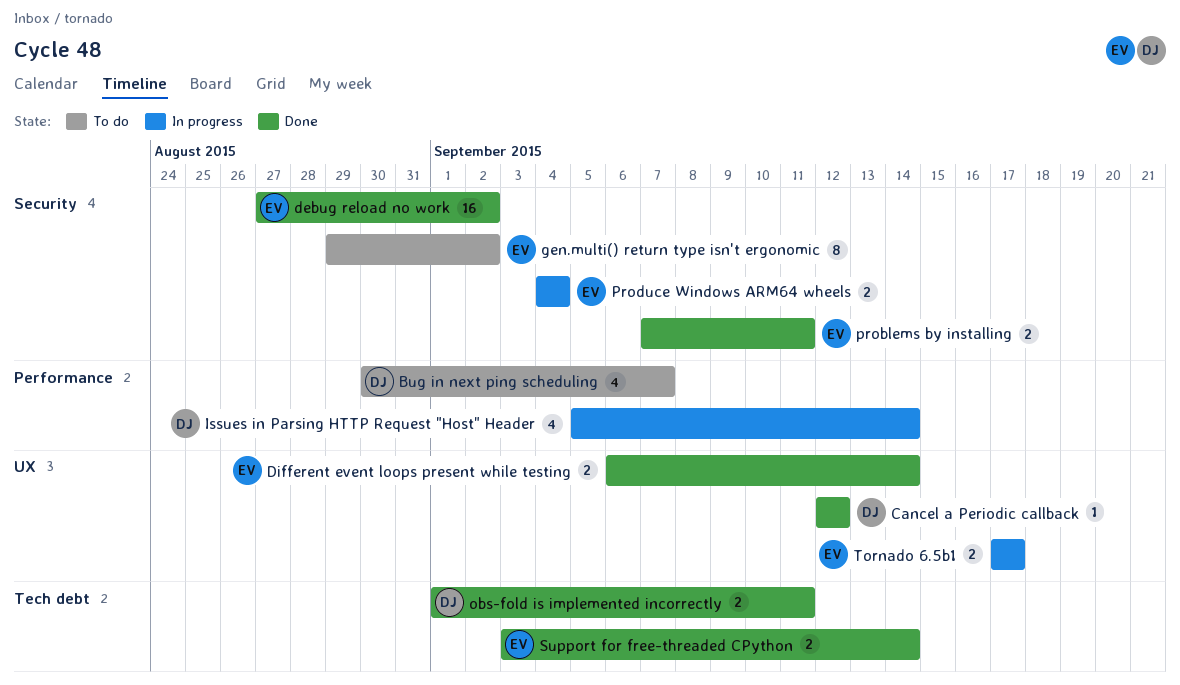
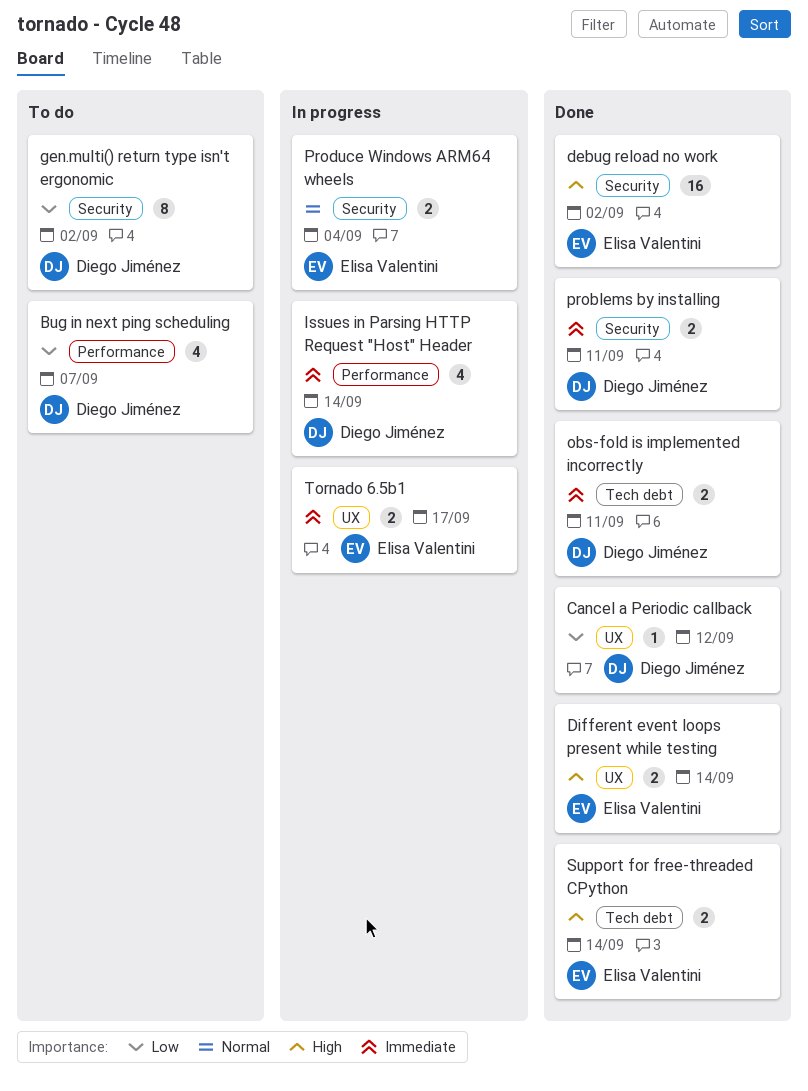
gen.multi() return type isn't ergonomic, owner: Elisa Valentini -> Diego Jiménez
problems by installing, owner: Elisa Valentini -> Diego Jiménez

